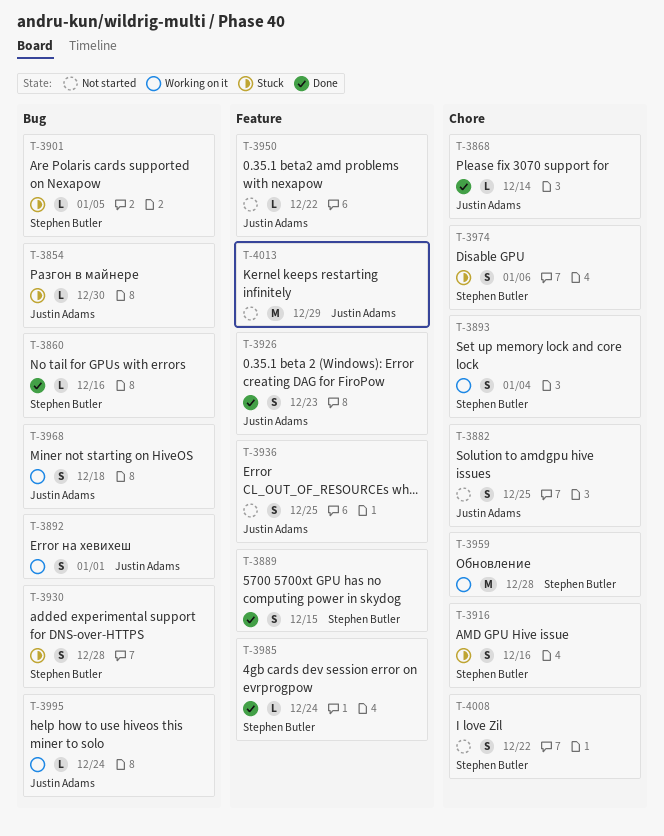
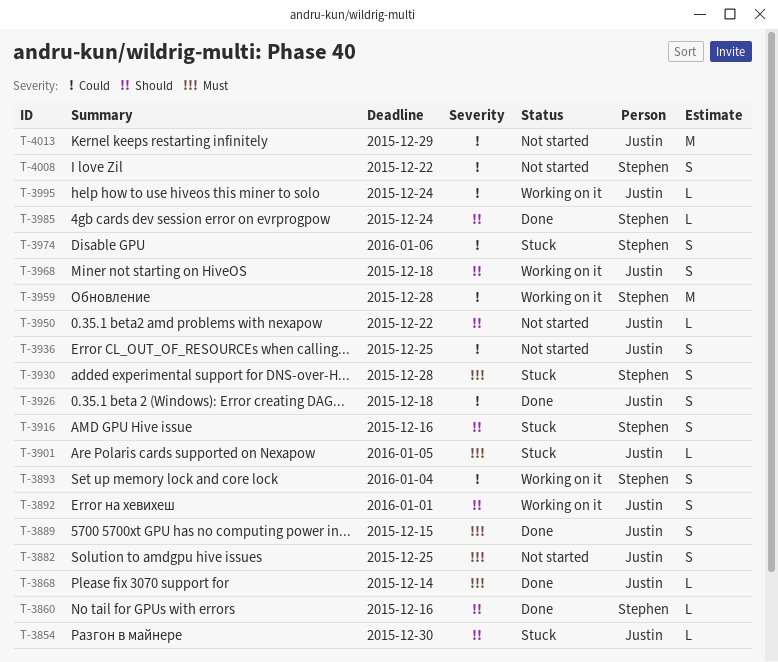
T-3889, owner: Stephen Butler -> Justin Adams
T-3901, owner: Stephen Butler -> Justin Adams
T-3926, due: Dec 23 -> Dec 18

